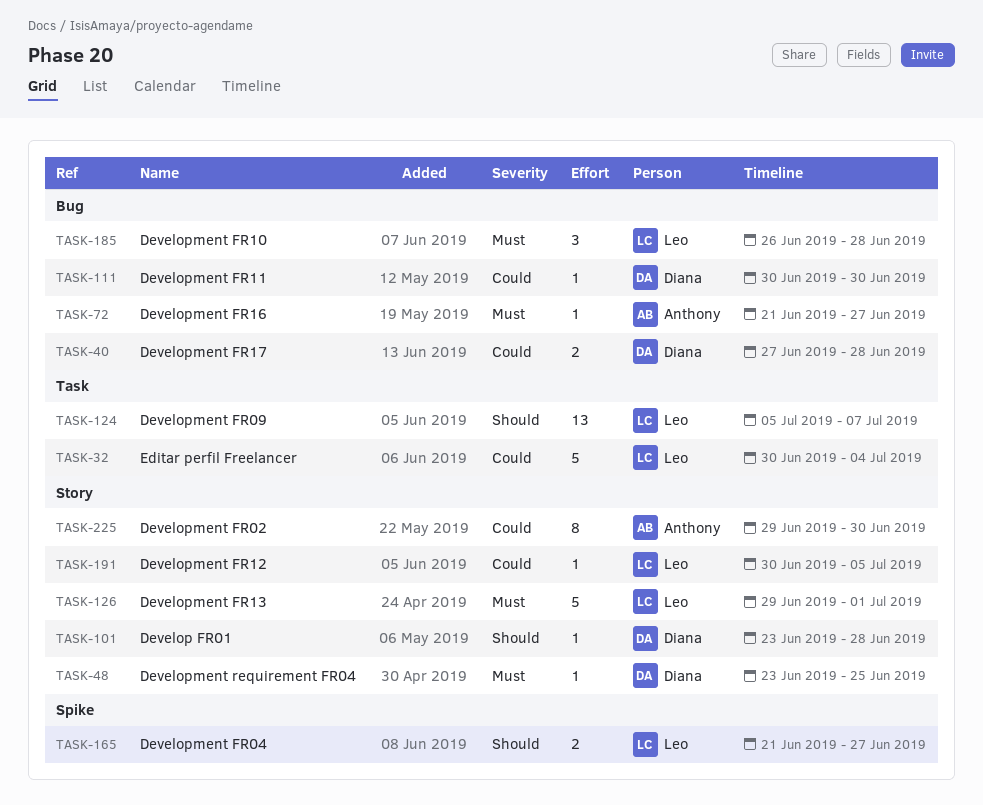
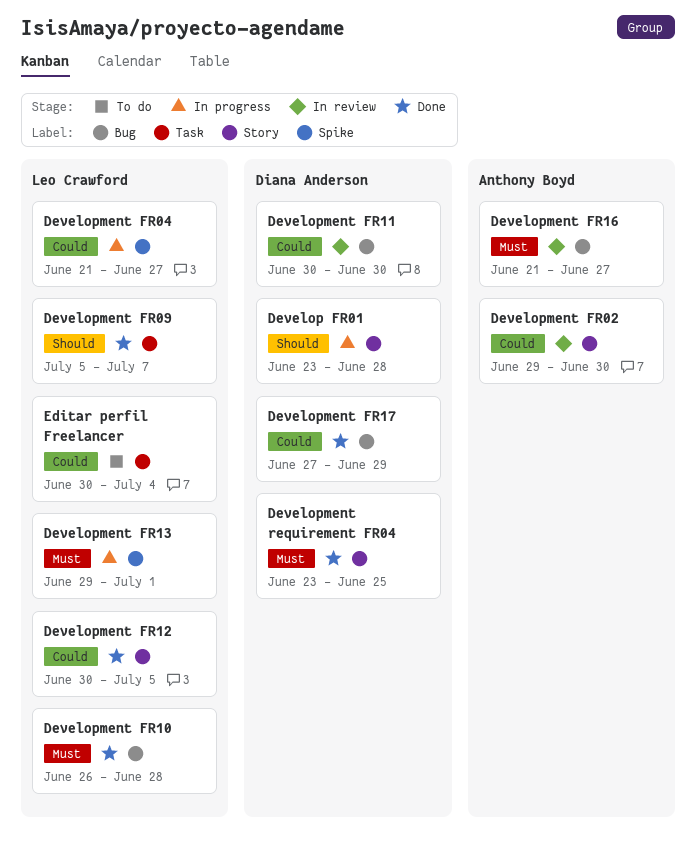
Development FR04, priority: Should -> Could
Development FR13, label: Story -> Spike
Development FR17, due: Jun 28 -> Jun 29

